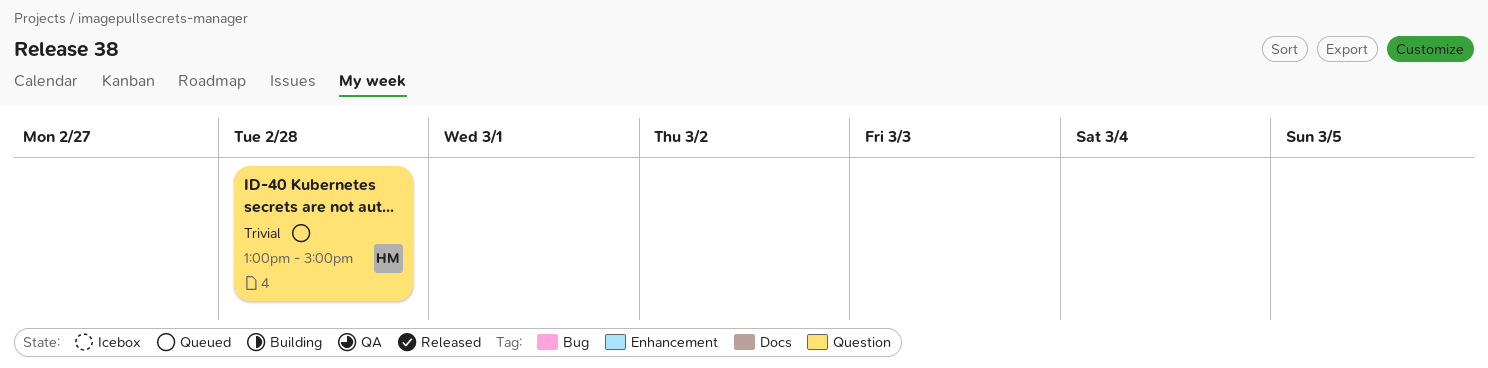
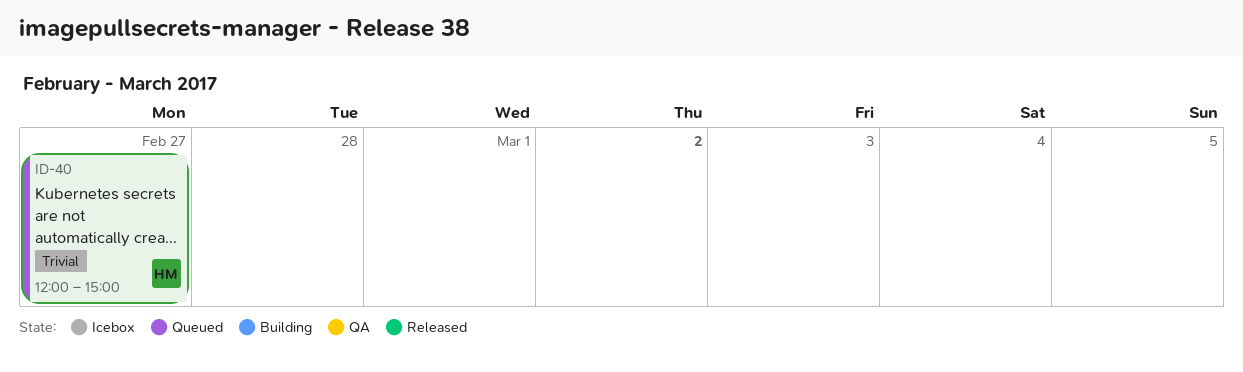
ID-40, day: Feb 28 -> Feb 27
ID-40, begins: 13:00 -> 12:00

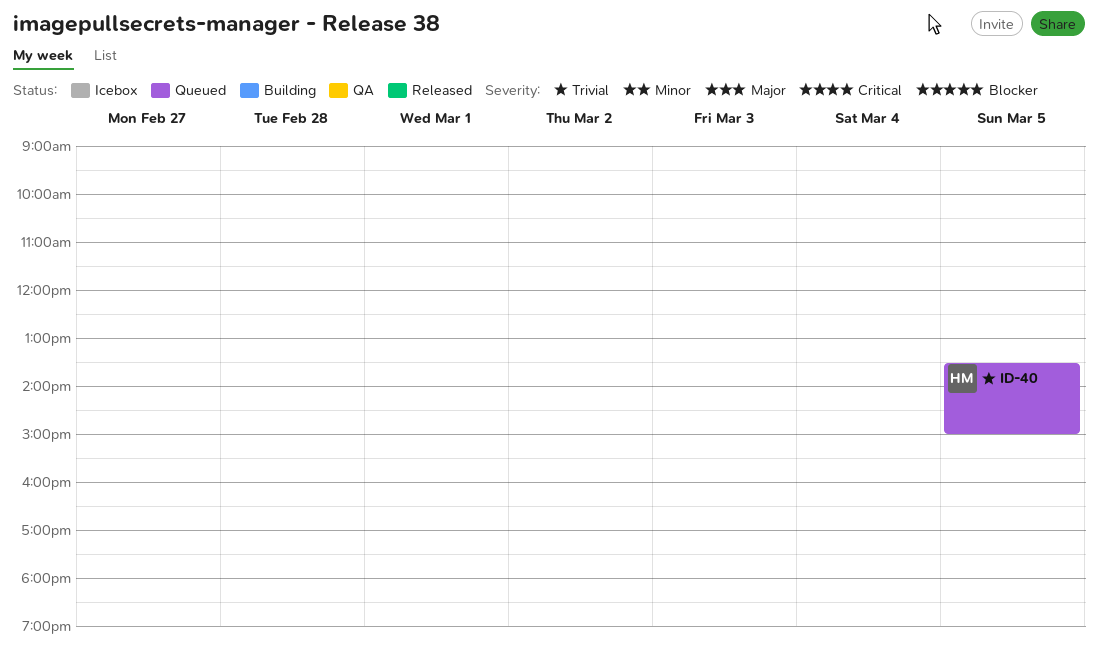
ID-40, day: Feb 27 -> Mar 5
ID-40, begins: 12:00 -> 13:30

